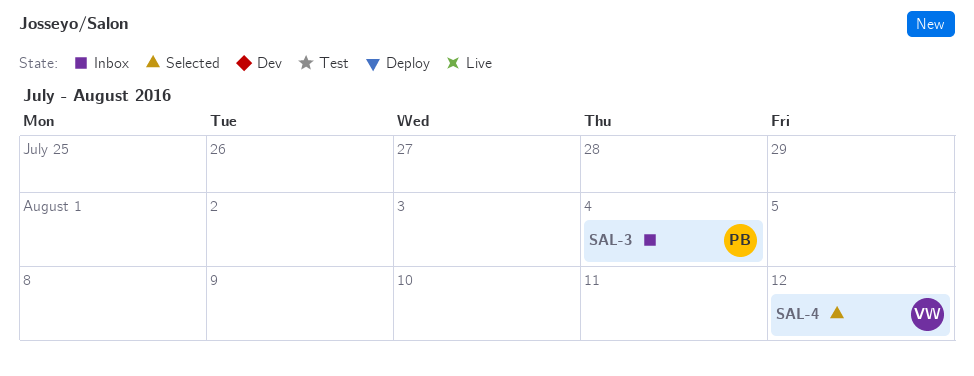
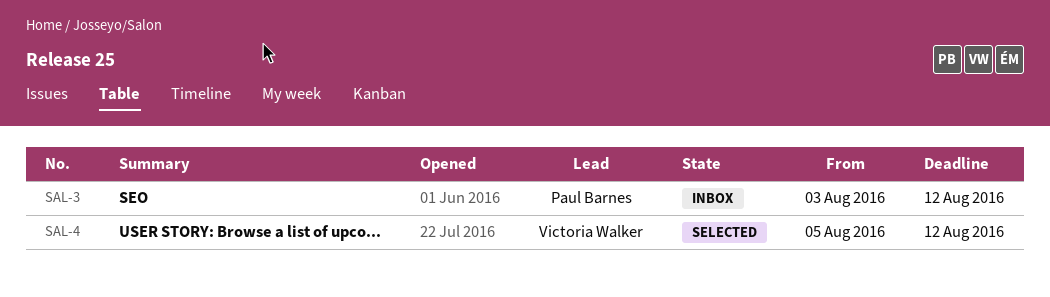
SAL-3, due: Aug 4 -> Aug 12

